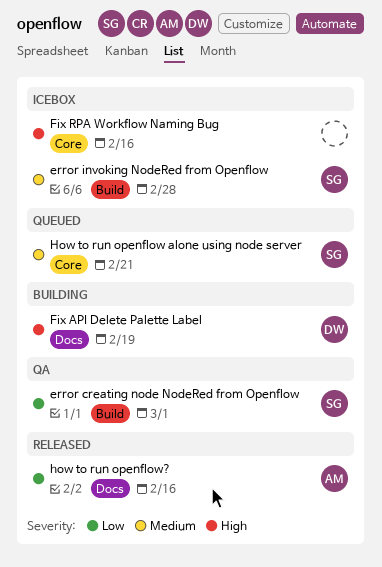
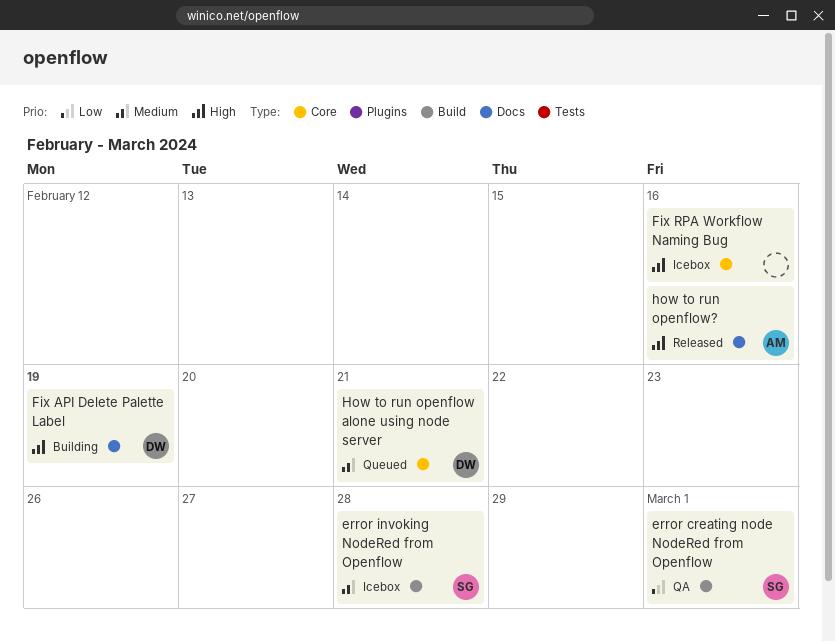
How to run openflow alone using node server, owner: SG -> DW
how to run openflow?, priority: Low -> High

